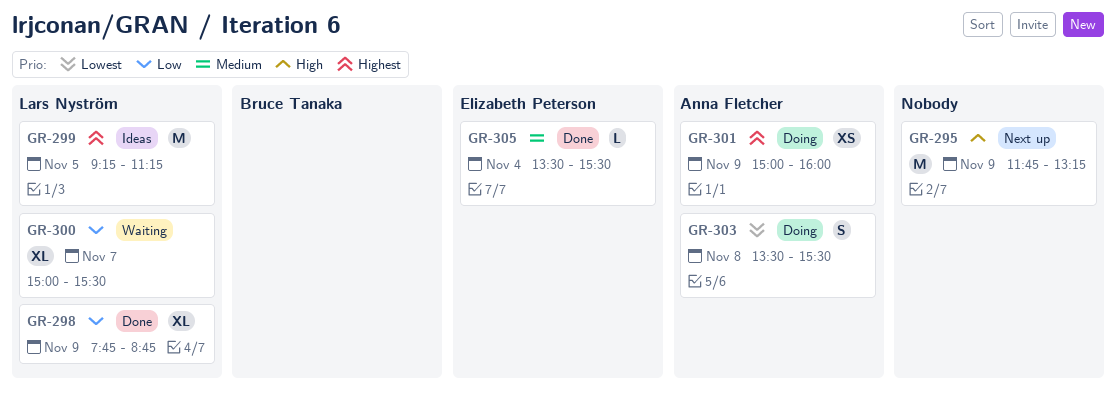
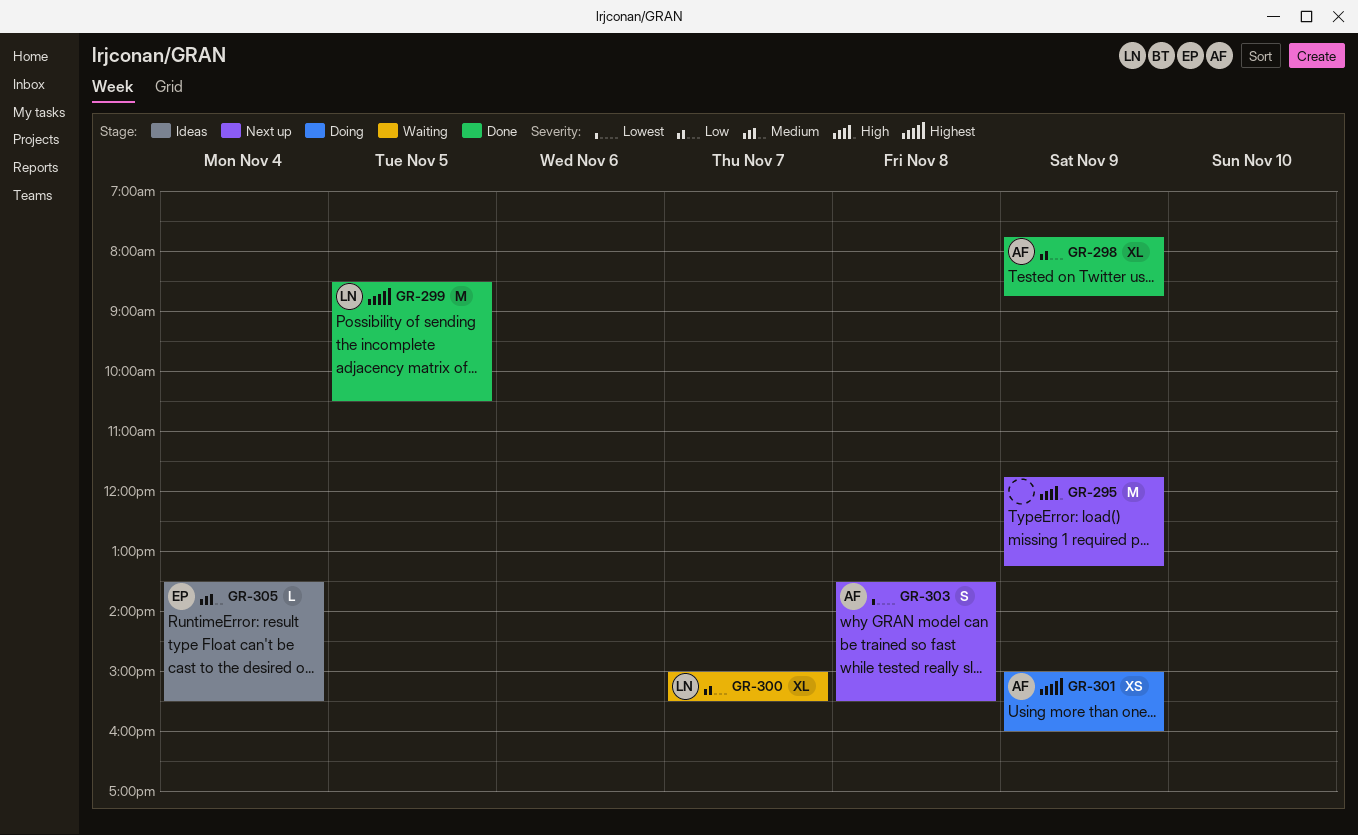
GR-298, owner: Lars Nyström -> Anna Fletcher
GR-299, status: Ideas -> Done
GR-299, begins: 09:15 -> 08:30
GR-299, ends: 11:15 -> 10:30
GR-303, status: Doing -> Next up
GR-305, status: Done -> Ideas

